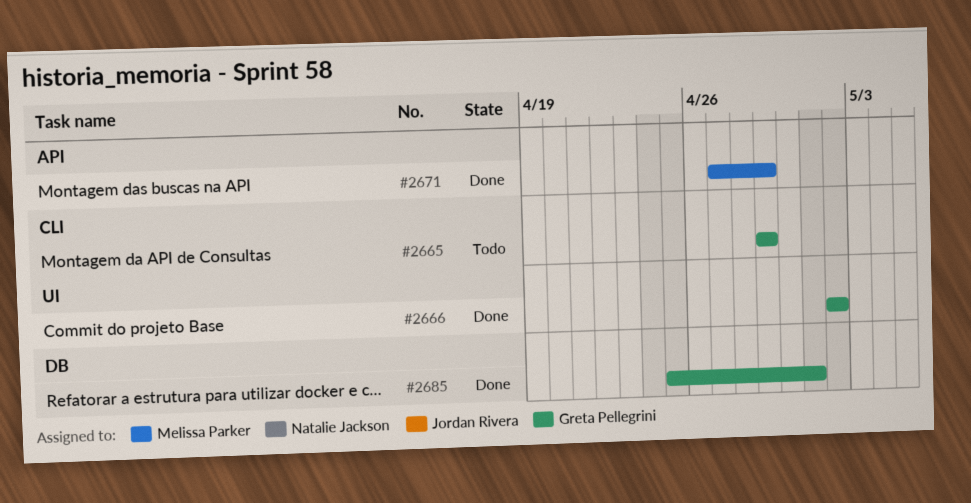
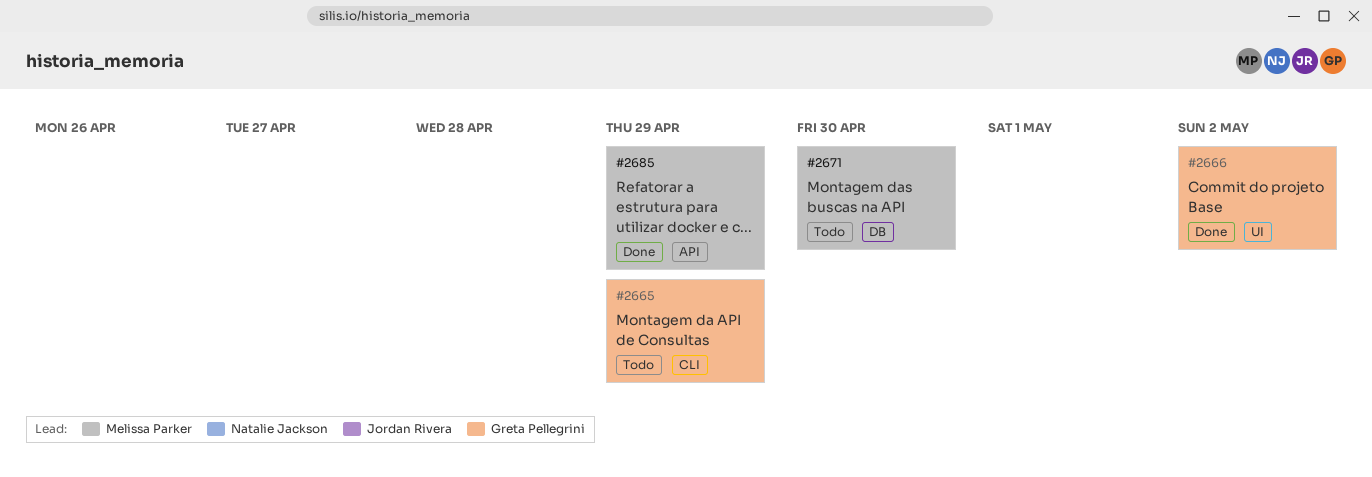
#2671, status: Done -> Todo
#2671, label: API -> DB
#2671, due: Apr 29 -> Apr 30
#2685, owner: Greta Pellegrini -> Melissa Parker
#2685, label: DB -> API
#2685, due: May 1 -> Apr 29

